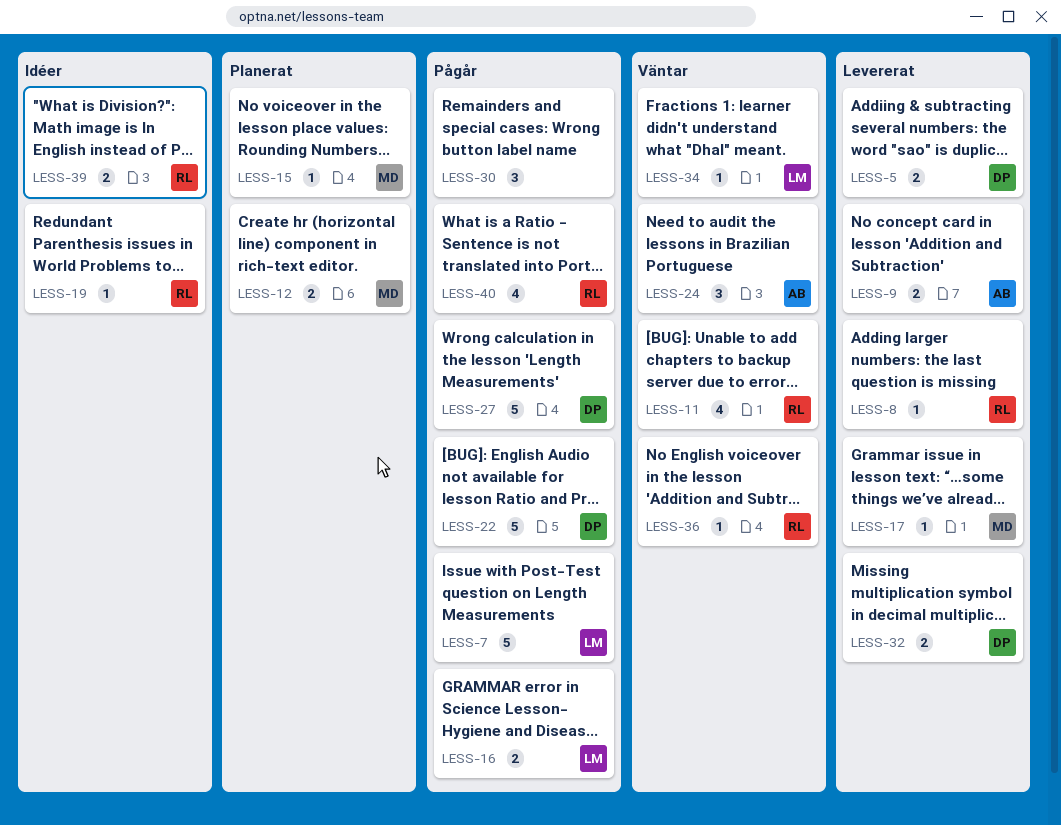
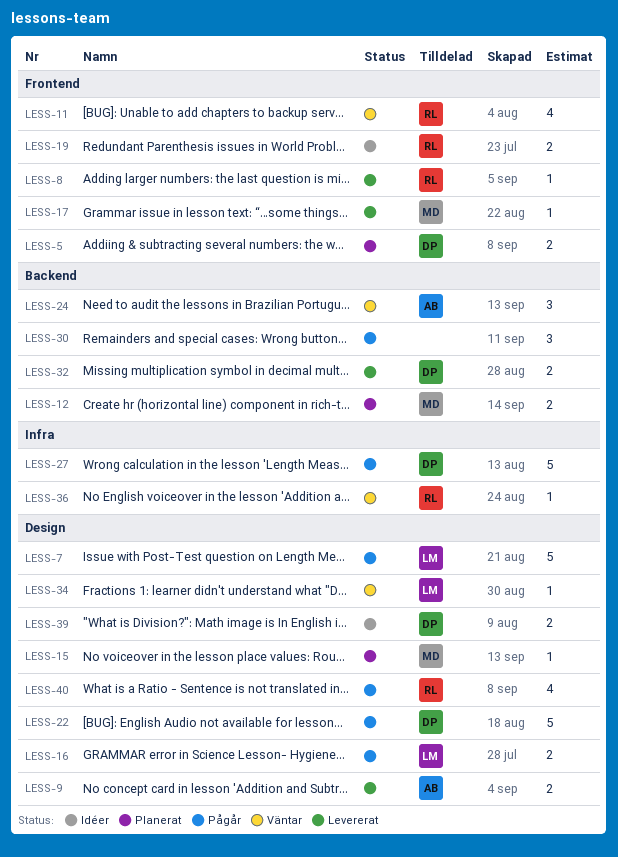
LESS-5, status: Levererat -> Planerat
LESS-19, estimate: 1 -> 2
LESS-39, owner: RL -> DP

